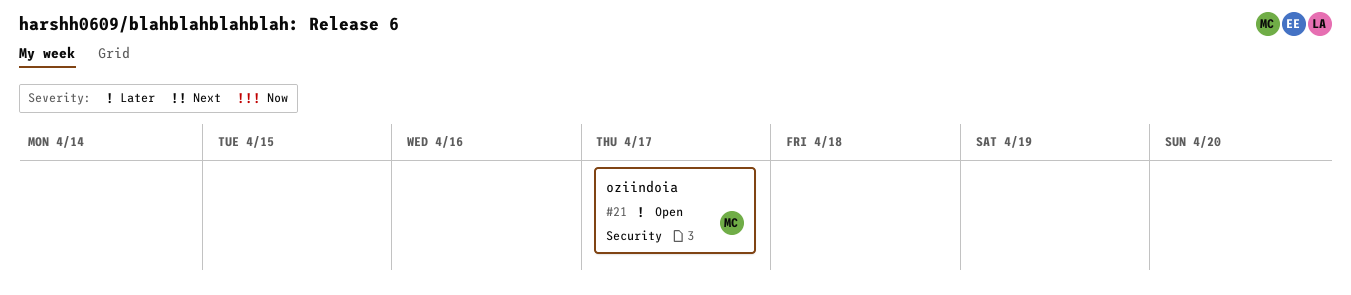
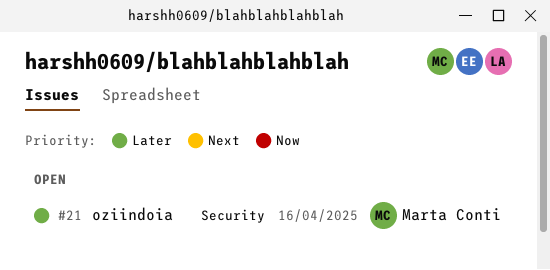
#21, due: Apr 17 -> Apr 16

